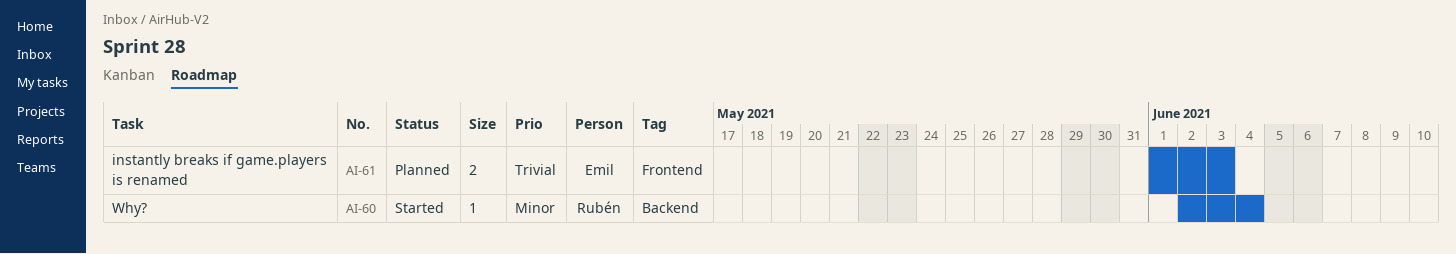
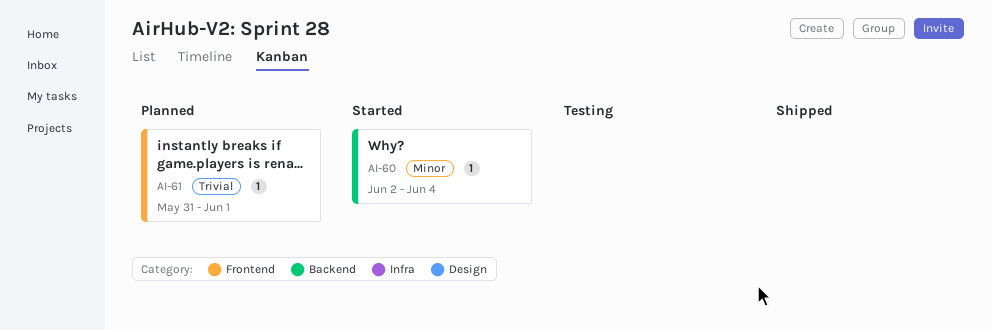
AI-61, estimate: 2 -> 1
AI-61, start: Jun 1 -> May 31
AI-61, due: Jun 3 -> Jun 1

